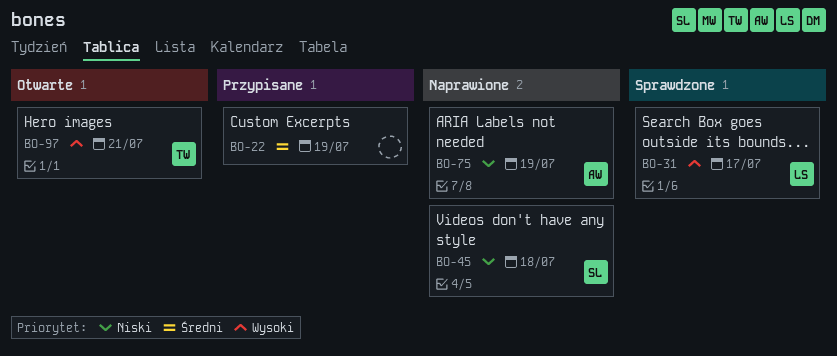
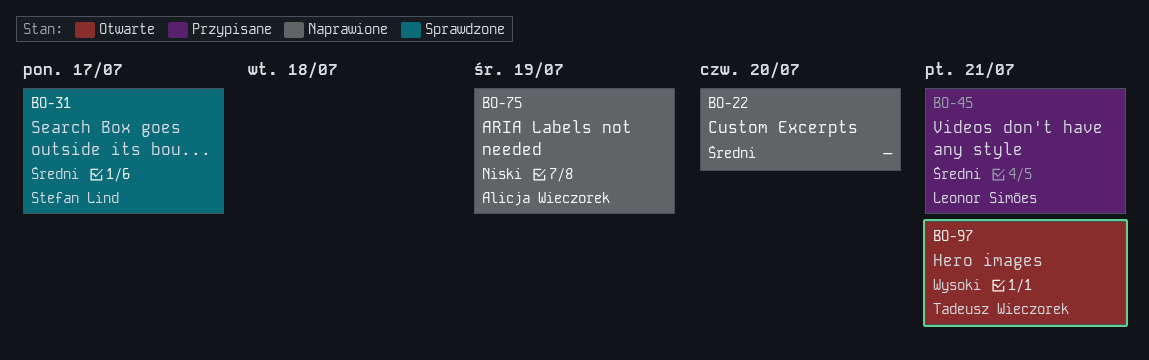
BO-22, status: Przypisane -> Naprawione
BO-22, due: Jul 19 -> Jul 20
BO-31, owner: Leonor Simões -> Stefan Lind
BO-31, priority: Wysoki -> Średni
BO-45, status: Naprawione -> Przypisane
BO-45, owner: Stefan Lind -> Leonor Simões
BO-45, priority: Niski -> Średni
BO-45, due: Jul 18 -> Jul 21

